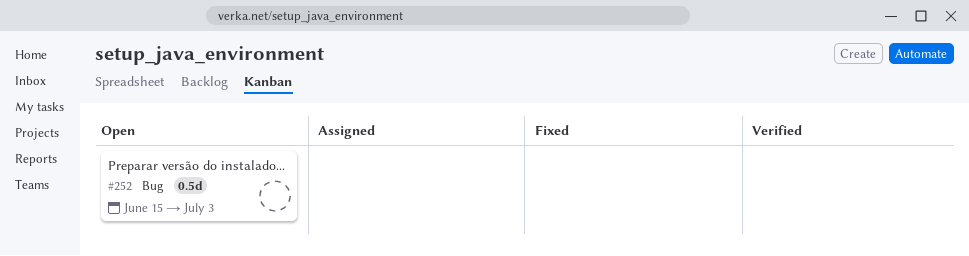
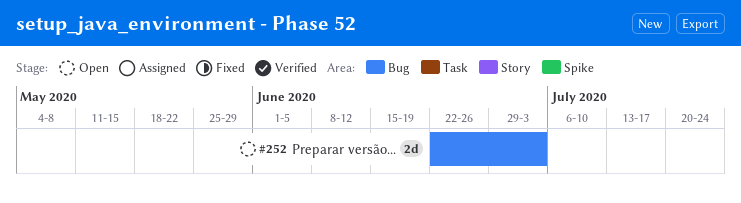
#252, estimate: 0.5d -> 2d
#252, start: Jun 15 -> Jun 22

